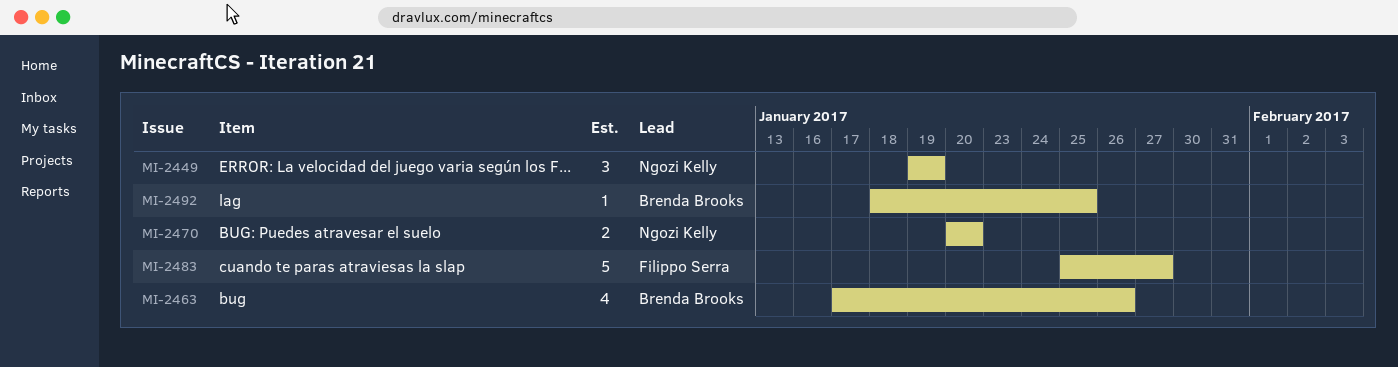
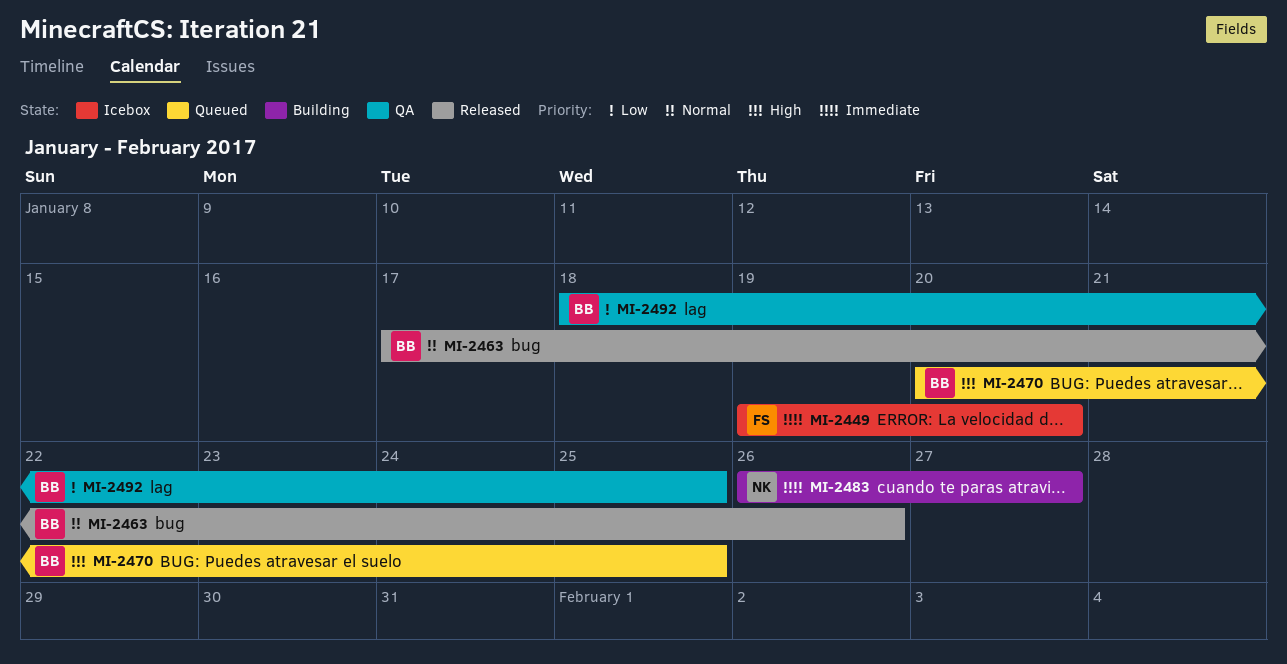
MI-2449, owner: Ngozi Kelly -> Filippo Serra
MI-2449, due: Jan 19 -> Jan 20
MI-2470, owner: Ngozi Kelly -> Brenda Brooks
MI-2470, due: Jan 20 -> Jan 25
MI-2483, owner: Filippo Serra -> Ngozi Kelly
MI-2483, start: Jan 25 -> Jan 26

